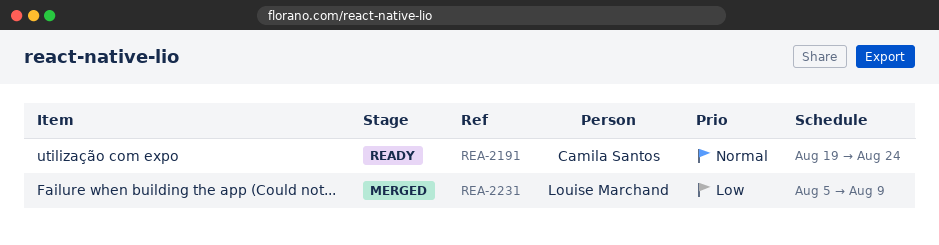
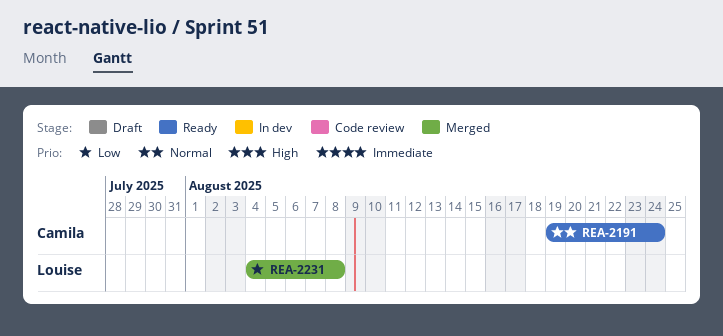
REA-2231, start: Aug 5 -> Aug 4
REA-2231, due: Aug 9 -> Aug 8

